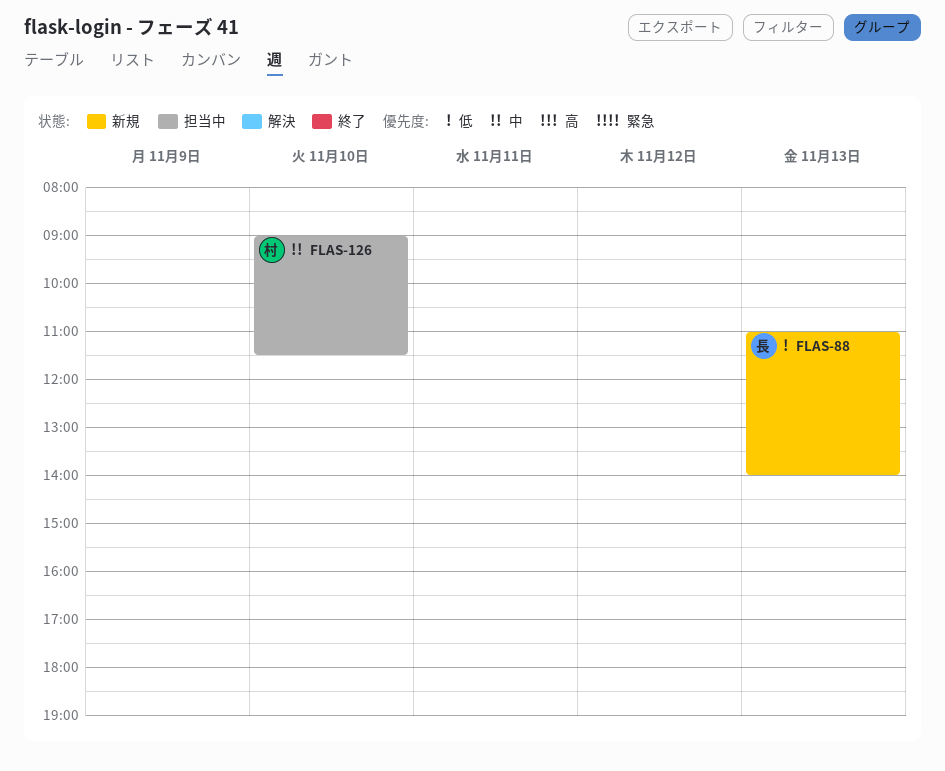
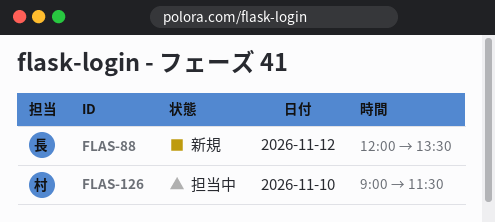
FLAS-88, day: Nov 13 -> Nov 12
FLAS-88, begins: 11:00 -> 12:00
FLAS-88, ends: 14:00 -> 13:30

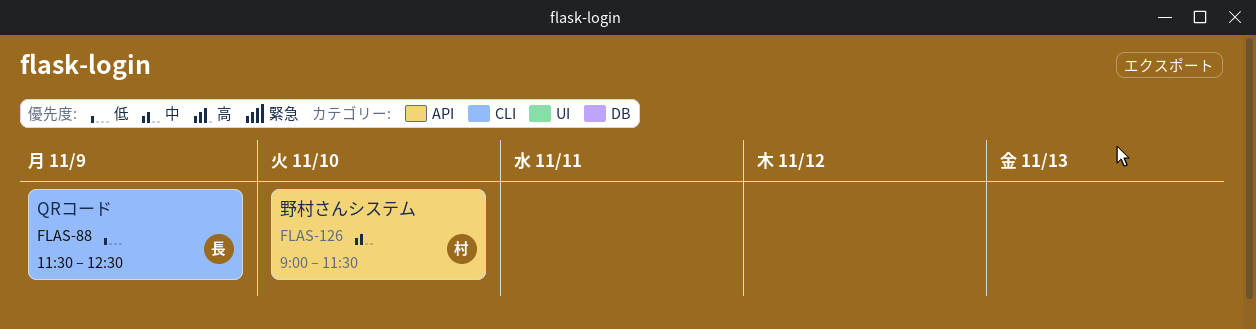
FLAS-88, day: Nov 12 -> Nov 9
FLAS-88, begins: 12:00 -> 11:30
FLAS-88, ends: 13:30 -> 12:30

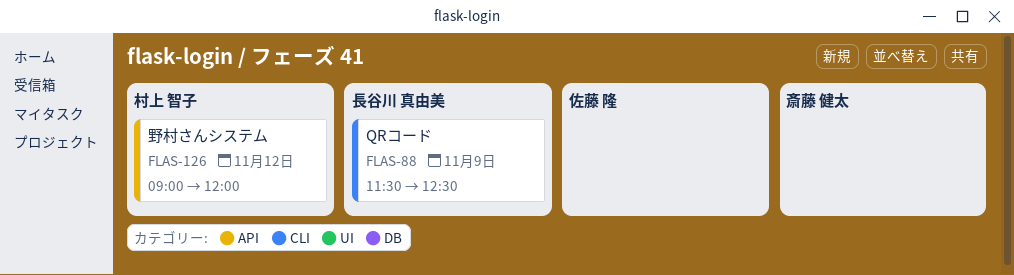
FLAS-126, day: Nov 10 -> Nov 12
FLAS-126, ends: 11:30 -> 12:00

